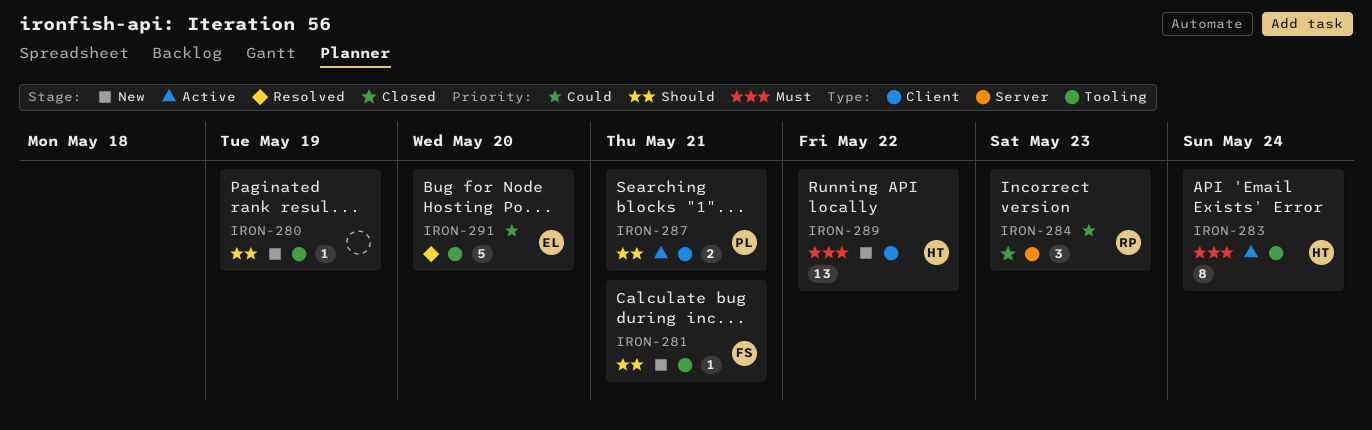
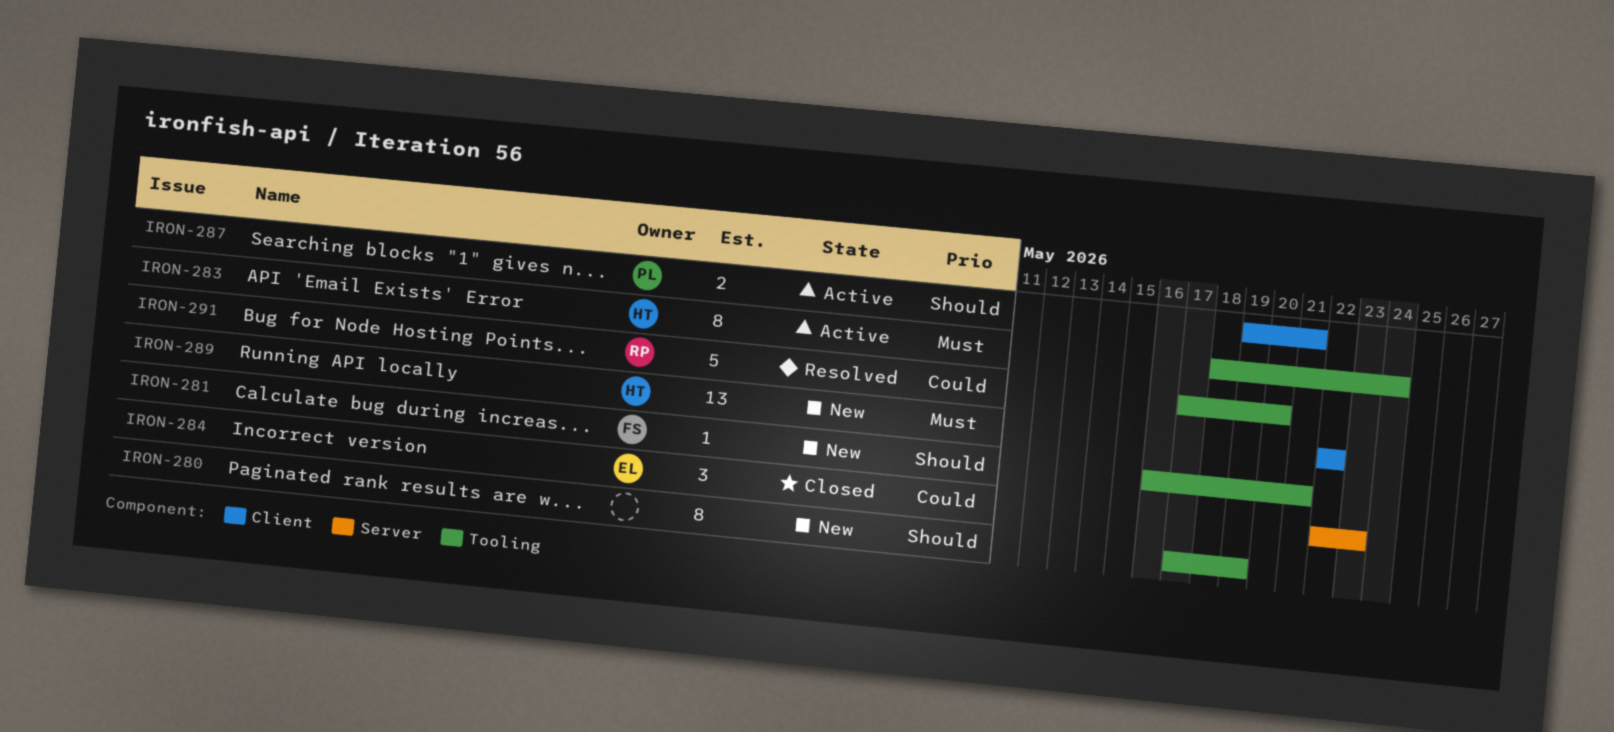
IRON-280, estimate: 1 -> 8
IRON-284, owner: RP -> EL
IRON-291, owner: EL -> RP

